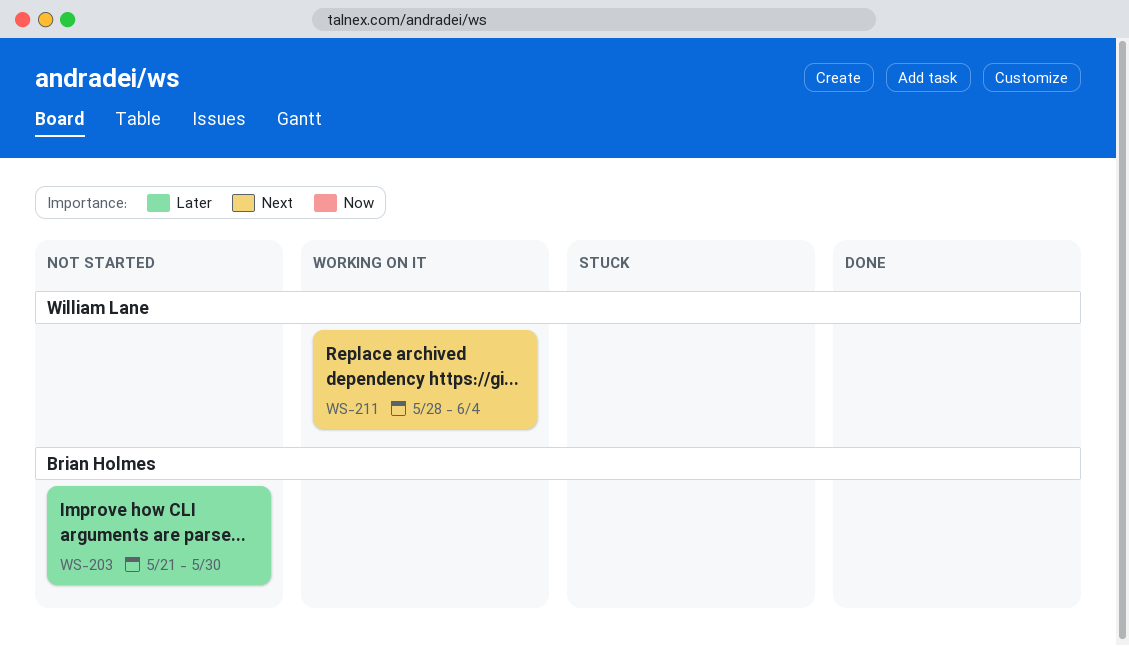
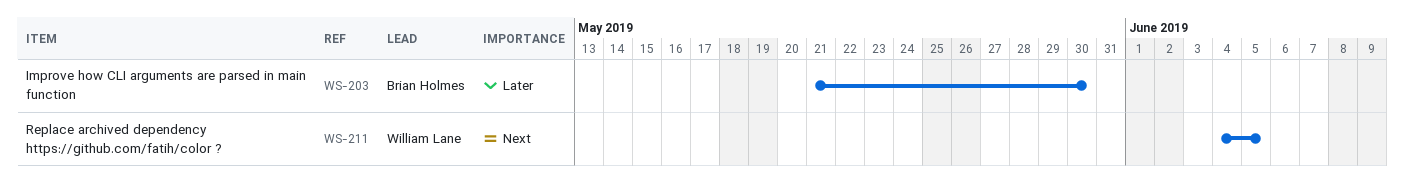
WS-211, start: May 28 -> Jun 4
WS-211, due: Jun 4 -> Jun 5

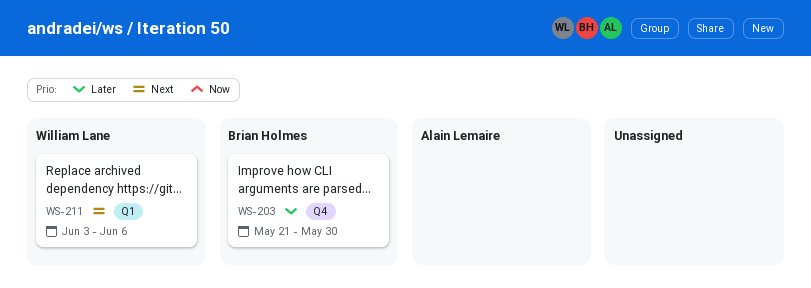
WS-211, start: Jun 4 -> Jun 3
WS-211, due: Jun 5 -> Jun 6

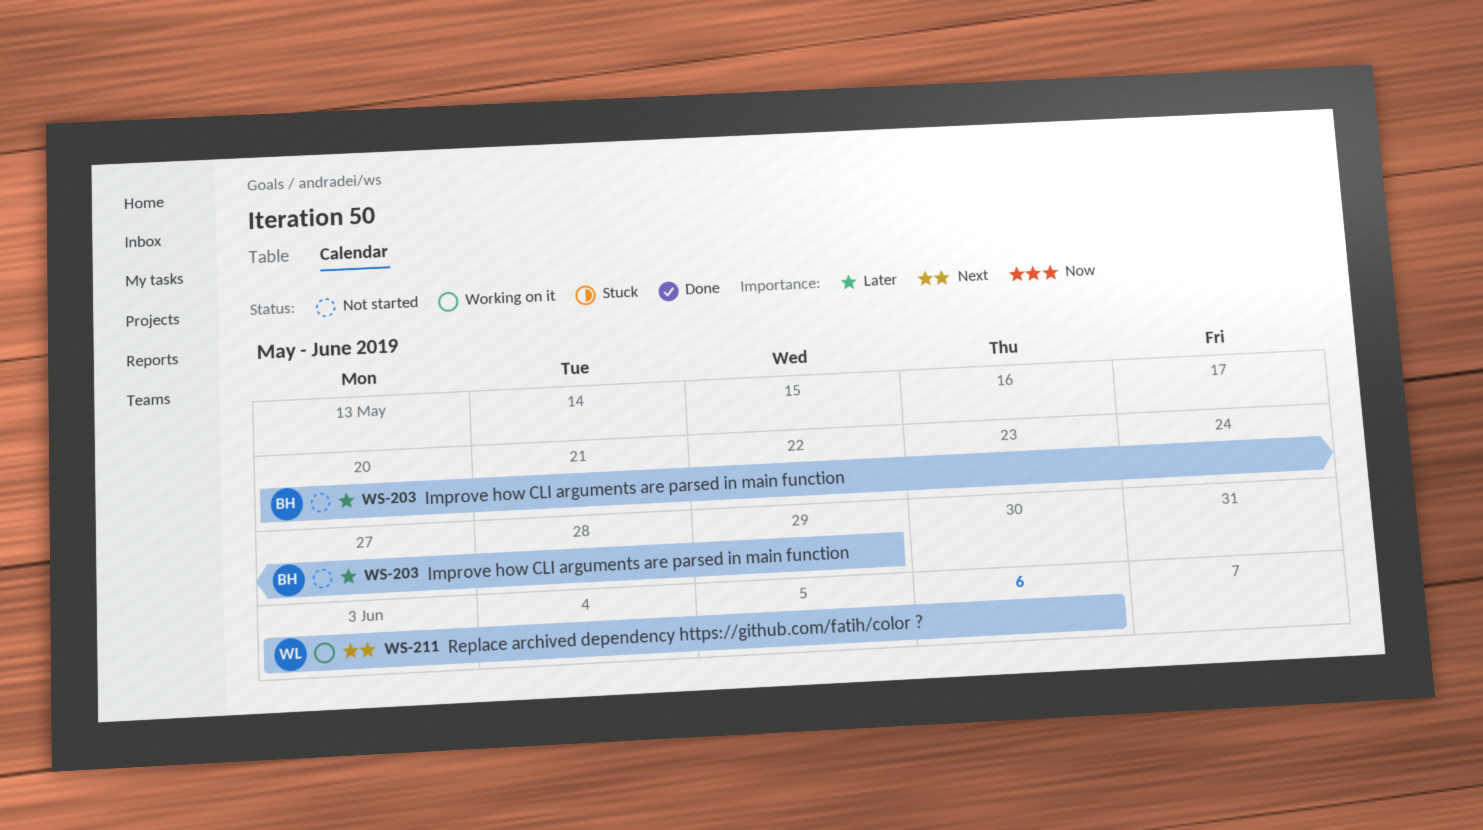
WS-203, start: May 21 -> May 20
WS-203, due: May 30 -> May 29

